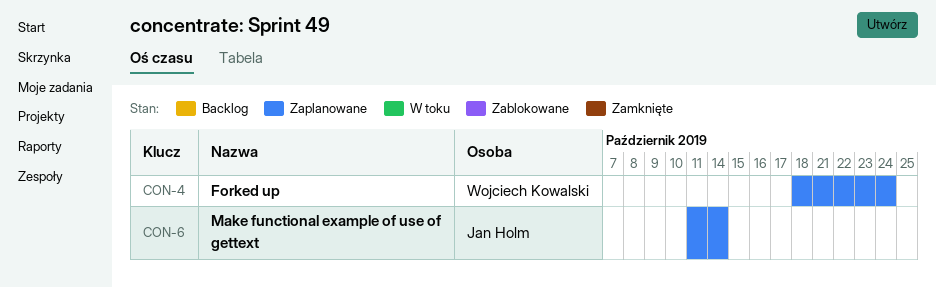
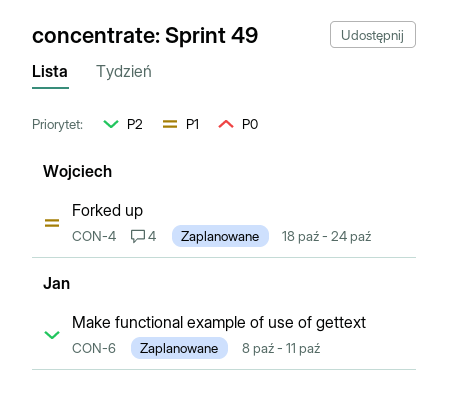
CON-6, start: Oct 11 -> Oct 8
CON-6, due: Oct 14 -> Oct 11

